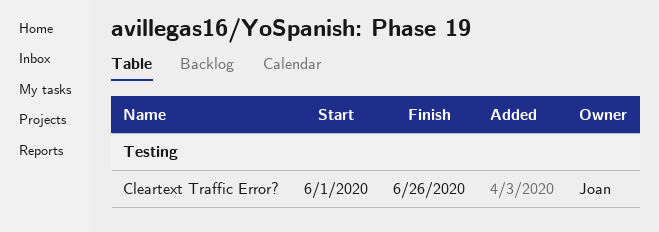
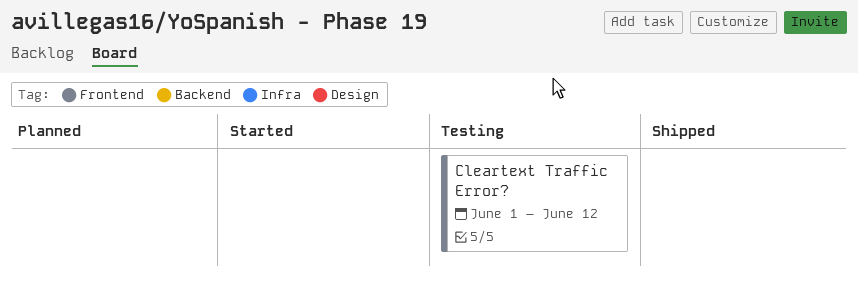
Cleartext Traffic Error?, due: Jun 26 -> Jun 12

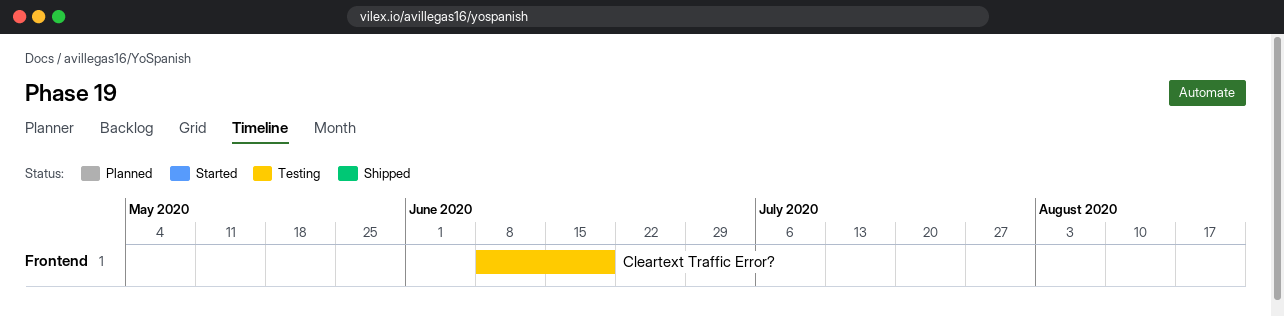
Cleartext Traffic Error?, start: Jun 1 -> Jun 8
Cleartext Traffic Error?, due: Jun 12 -> Jun 19

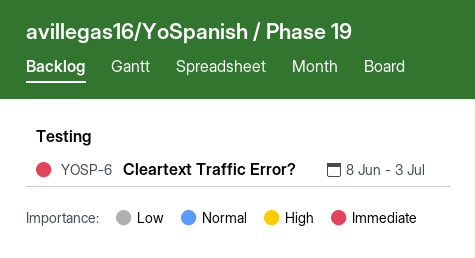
Cleartext Traffic Error?, due: Jun 19 -> Jul 3

